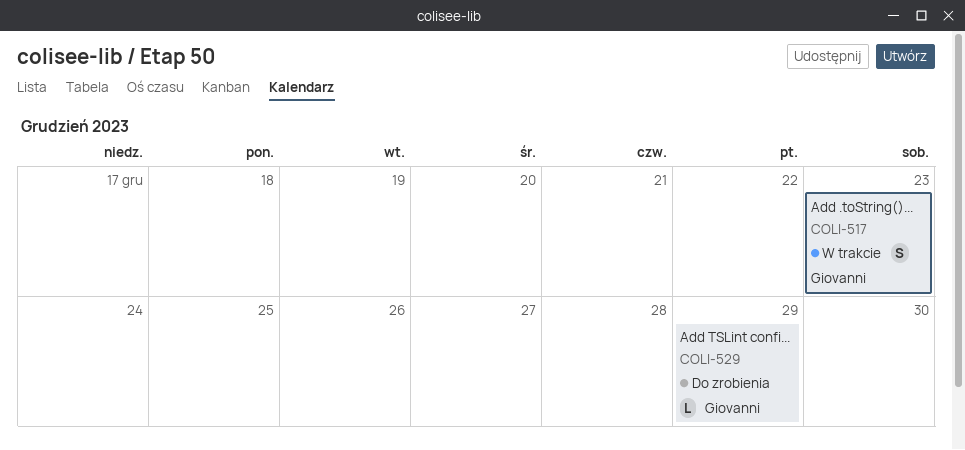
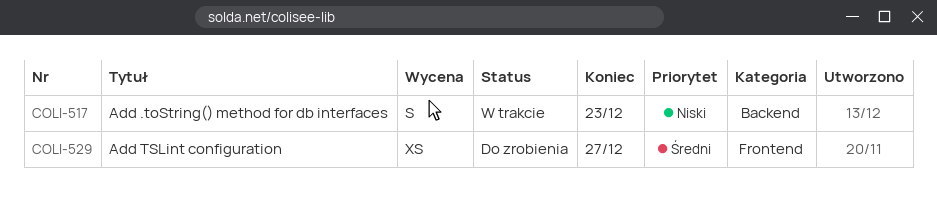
COLI-529, estimate: L -> XS
COLI-529, due: Dec 29 -> Dec 27

